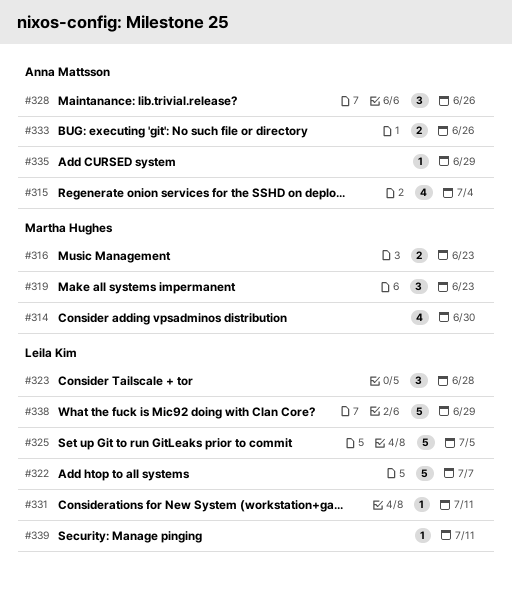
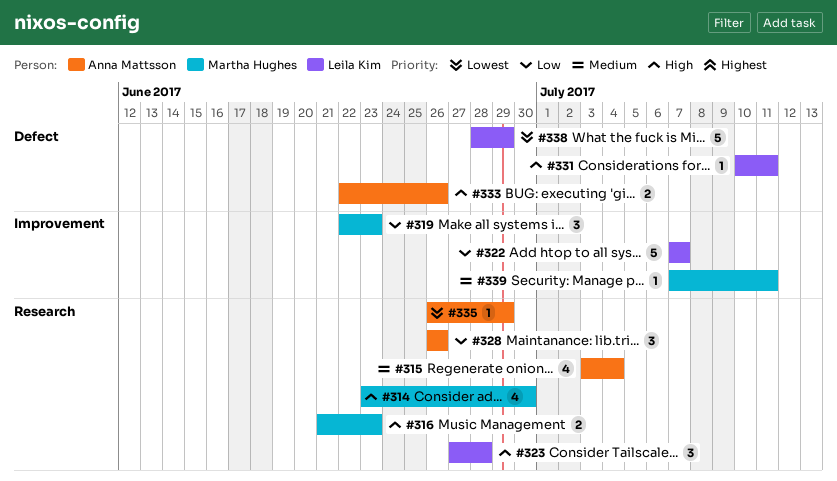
#325: present -> none
#339, owner: Leila Kim -> Martha Hughes

